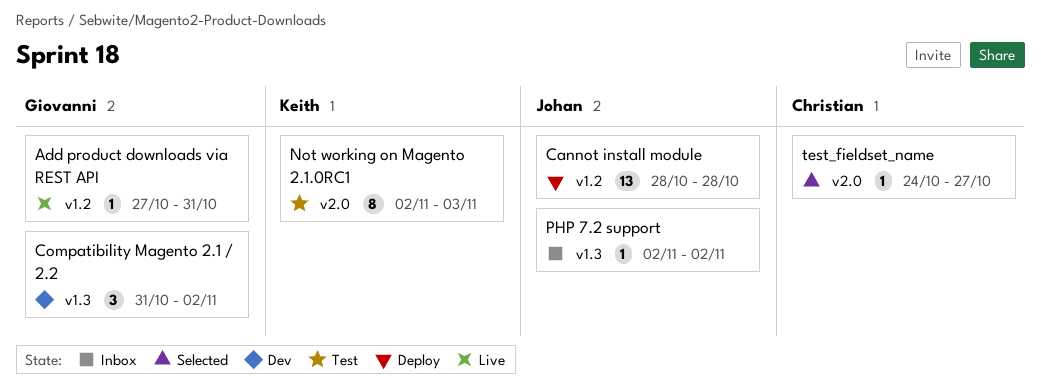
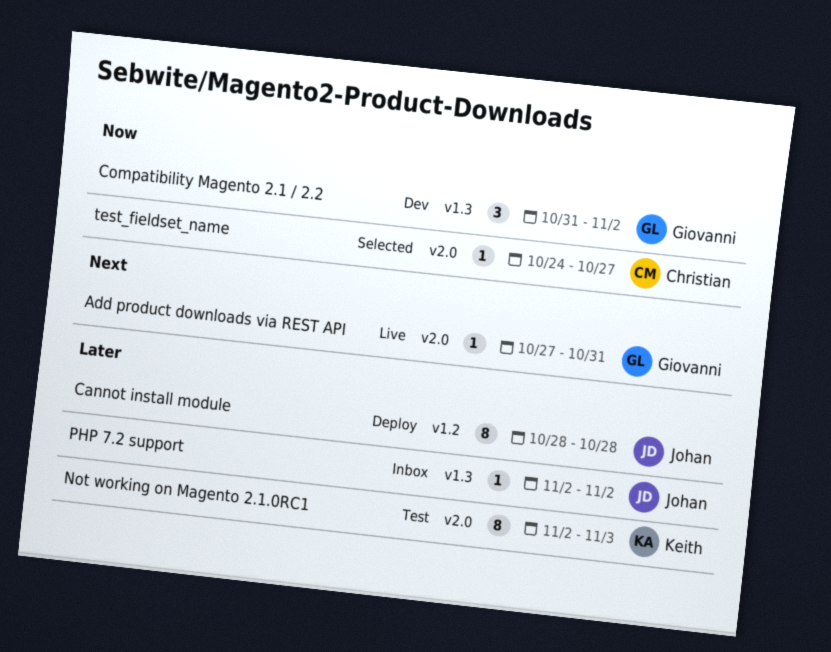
Add product downloads via REST API, label: v1.2 -> v2.0
Cannot install module, estimate: 13 -> 8

